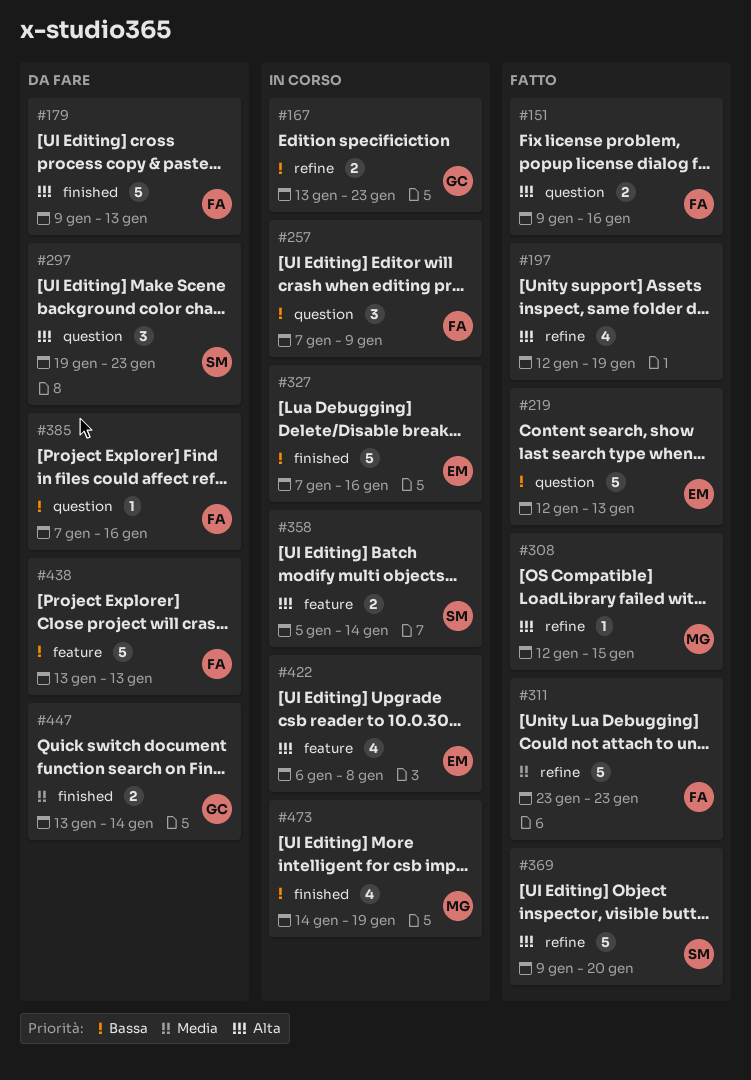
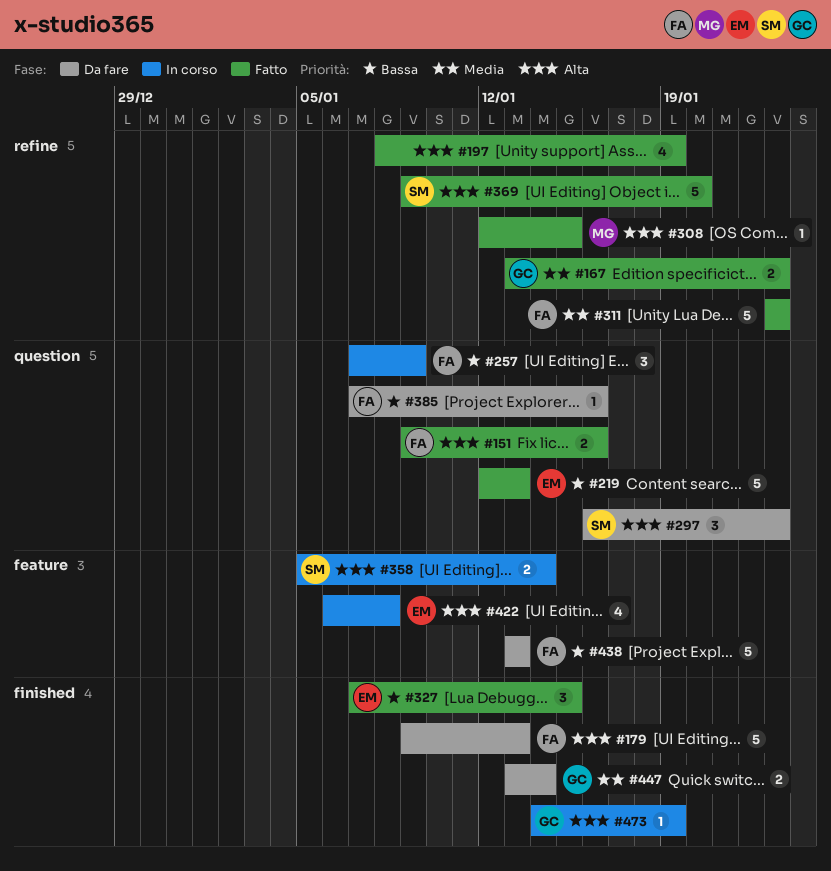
#167, status: In corso -> Fatto
#167, priority: Bassa -> Media
#197, start: Jan 12 -> Jan 8
#297, start: Jan 19 -> Jan 16
#327, status: In corso -> Fatto
#327, estimate: 5 -> 3
#327, due: Jan 16 -> Jan 15
#473, owner: MG -> GC
#473, priority: Bassa -> Alta
#473, estimate: 4 -> 1

